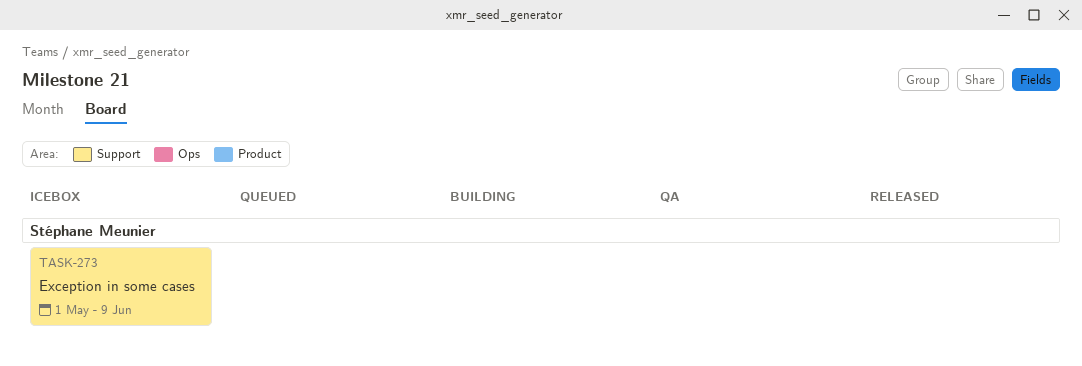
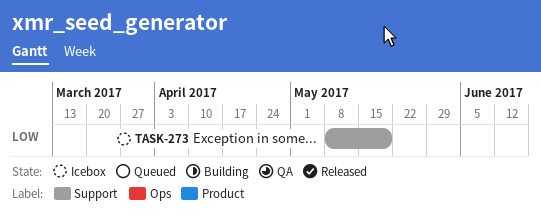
TASK-273, start: May 1 -> May 8
TASK-273, due: Jun 9 -> May 19

